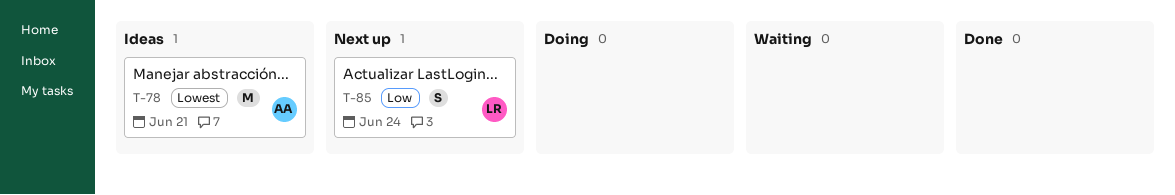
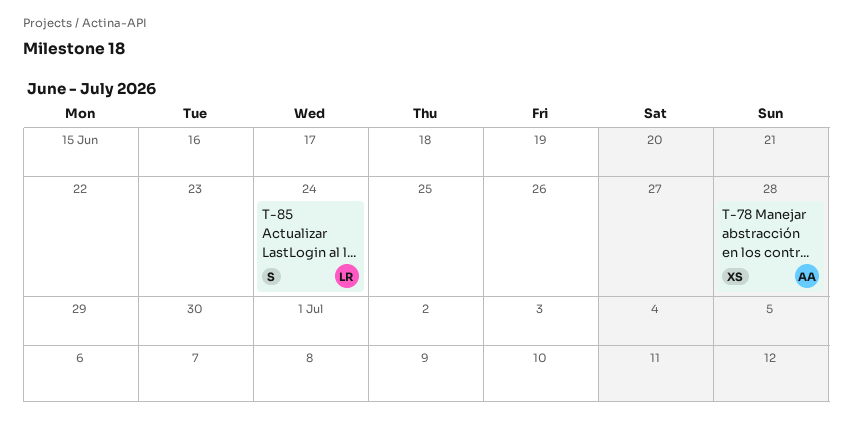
T-78, estimate: M -> XS
T-78, due: Jun 21 -> Jun 28

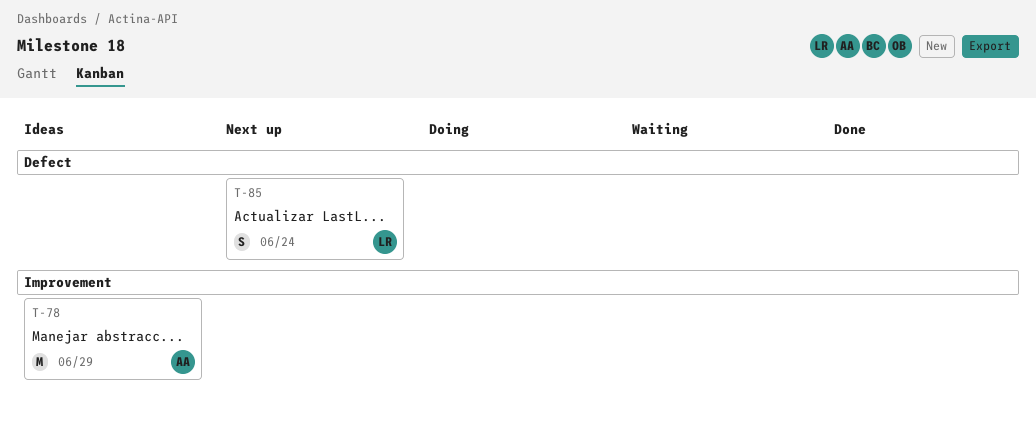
T-78, estimate: XS -> M
T-78, due: Jun 28 -> Jun 29

